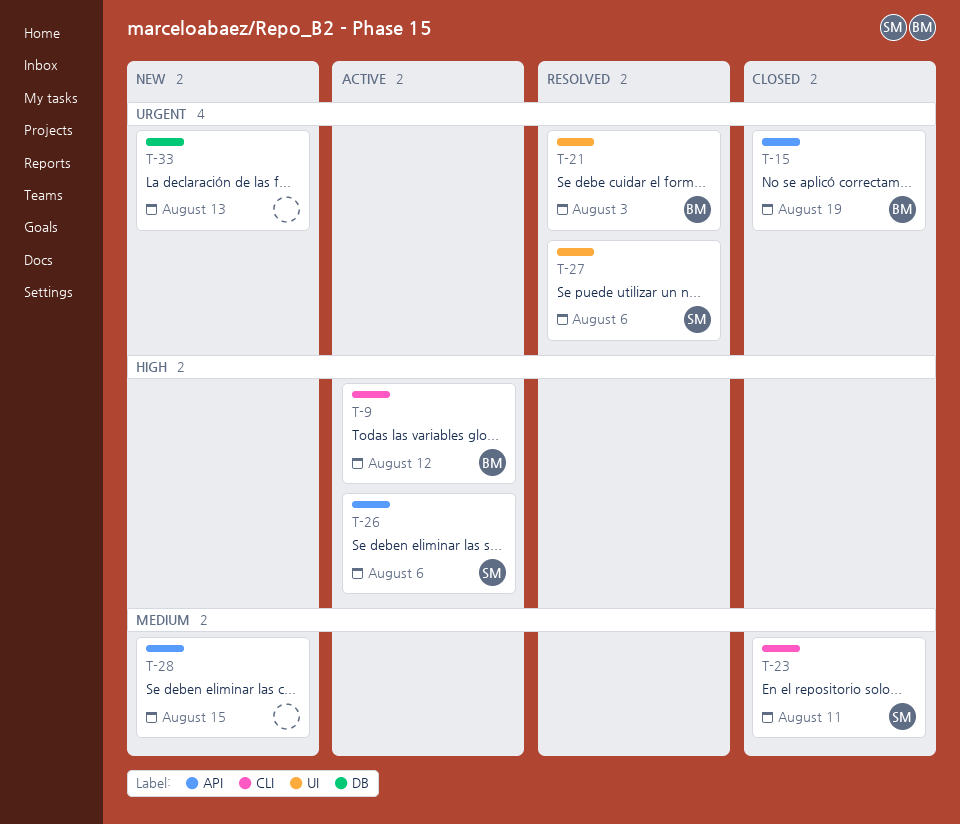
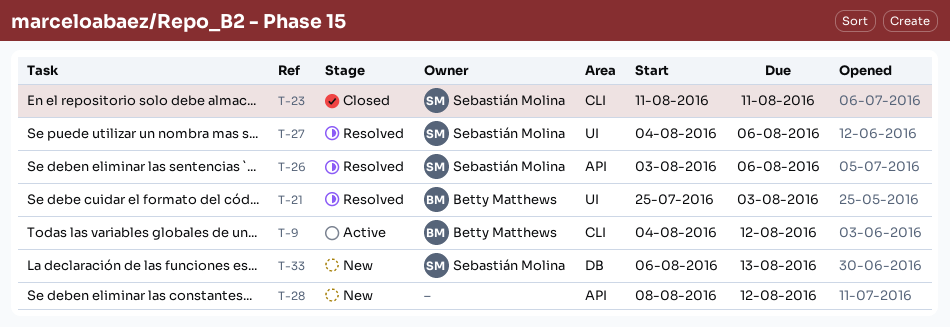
T-15: present -> none
T-26, status: Active -> Resolved
T-28, due: Aug 15 -> Aug 12
T-33, owner: none -> Sebastián Molina

